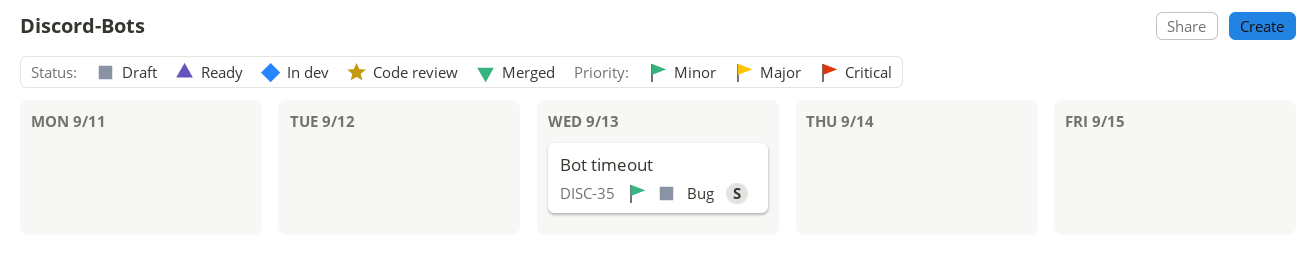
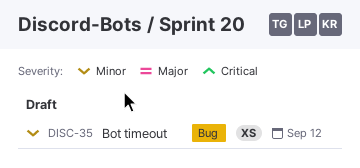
DISC-35, estimate: S -> XS
DISC-35, due: Sep 13 -> Sep 12

